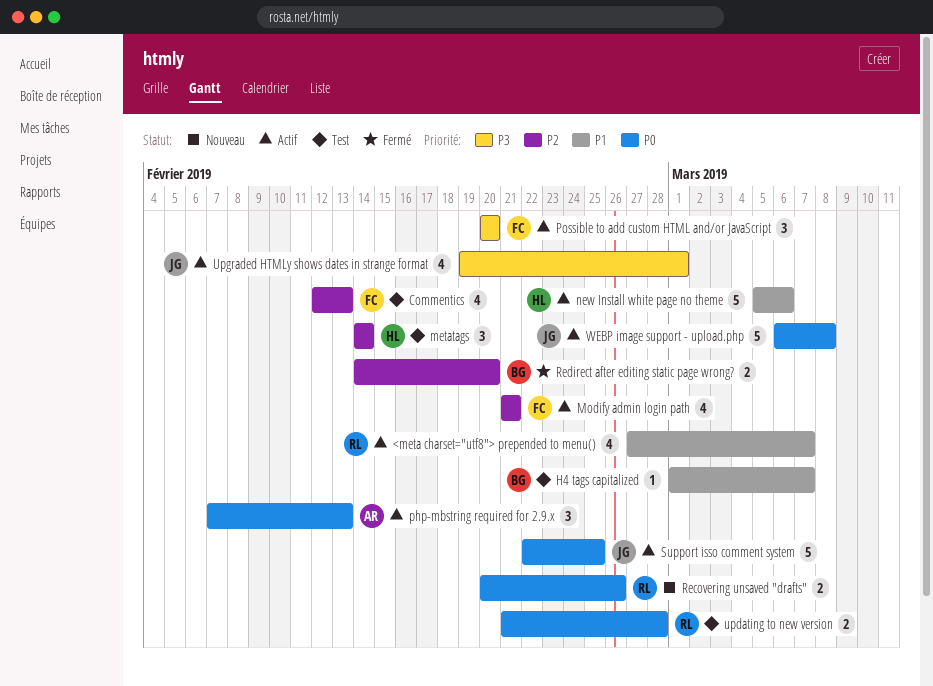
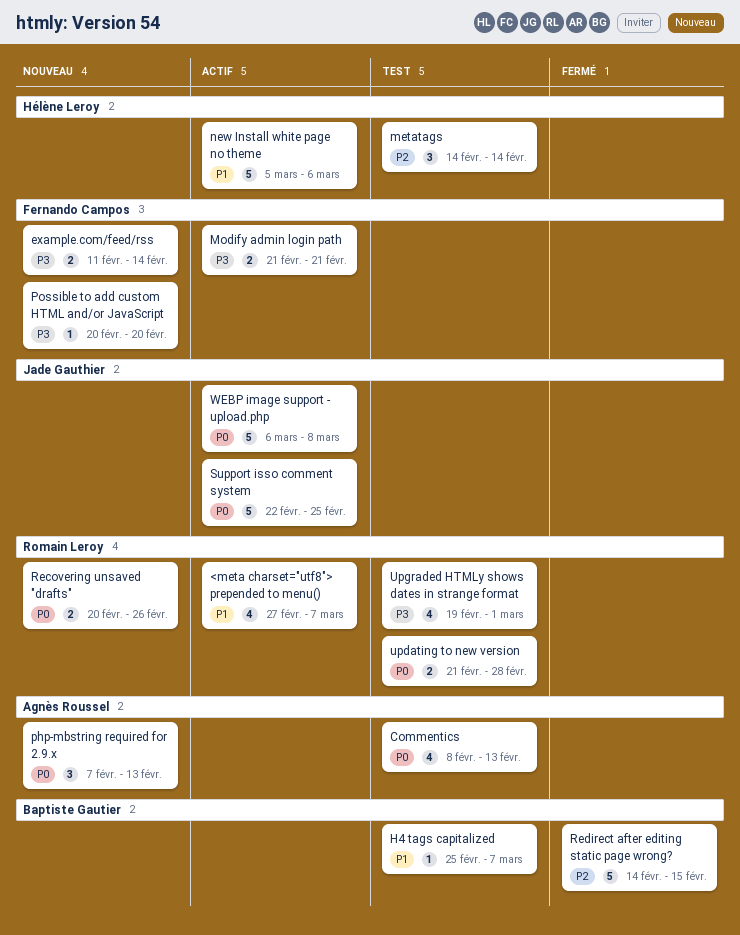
Commentics, owner: Fernando Campos -> Agnès Roussel
Commentics, priority: P2 -> P0
Commentics, start: Feb 12 -> Feb 8
example.com/feed/rss: none -> present
H4 tags capitalized, start: Mar 1 -> Feb 25
Modify admin login path, priority: P2 -> P3
Modify admin login path, estimate: 4 -> 2
php-mbstring required for 2.9.x, status: Actif -> Nouveau
Possible to add custom HTML and/or JavaScript, status: Actif -> Nouveau
Possible to add custom HTML and/or JavaScript, estimate: 3 -> 1
Redirect after editing static page wrong?, estimate: 2 -> 5
Redirect after editing static page wrong?, due: Feb 20 -> Feb 15
Upgraded HTMLy shows dates in strange format, status: Actif -> Test
Upgraded HTMLy shows dates in strange format, owner: Jade Gauthier -> Romain Leroy

